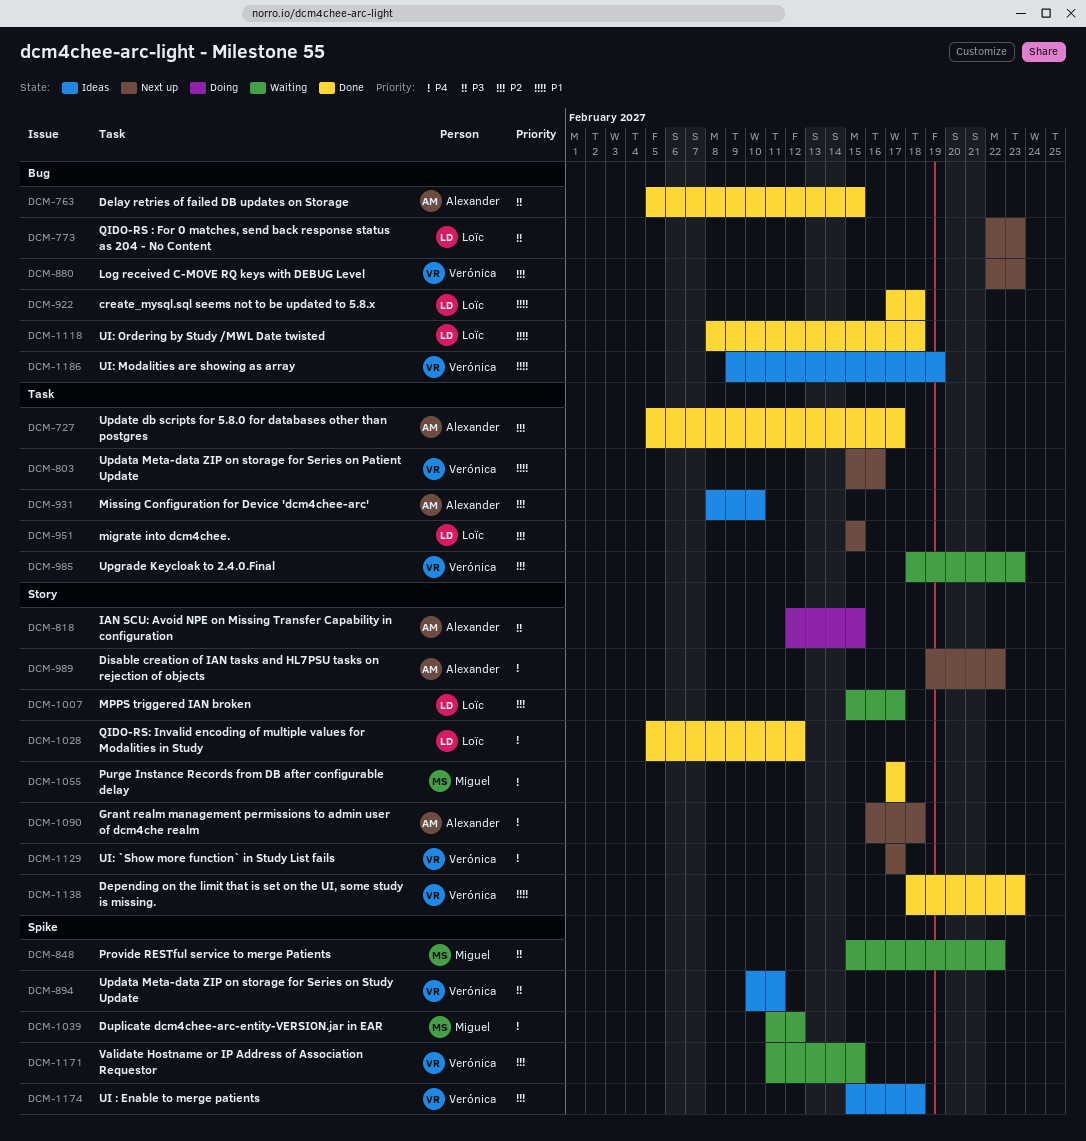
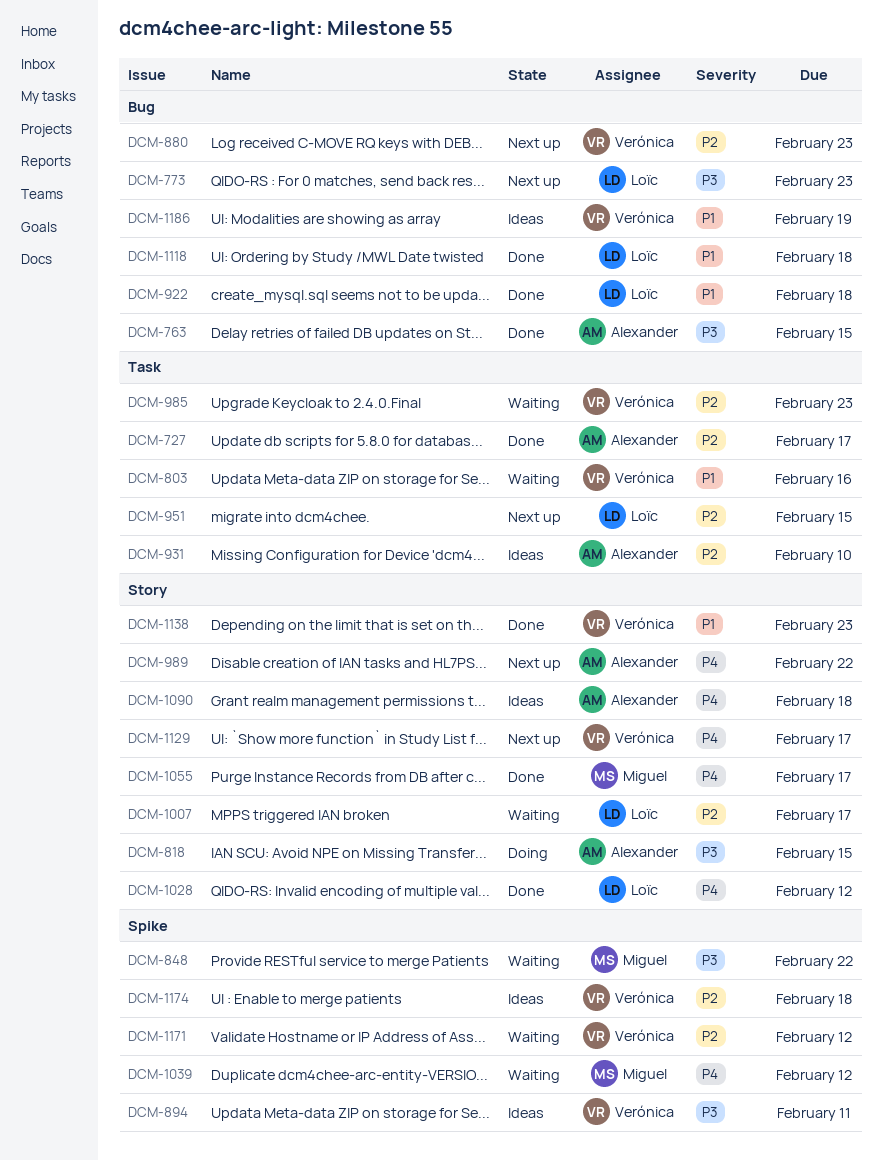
DCM-803, status: Next up -> Waiting
DCM-1090, status: Next up -> Ideas
DCM-1171, due: Feb 15 -> Feb 12

